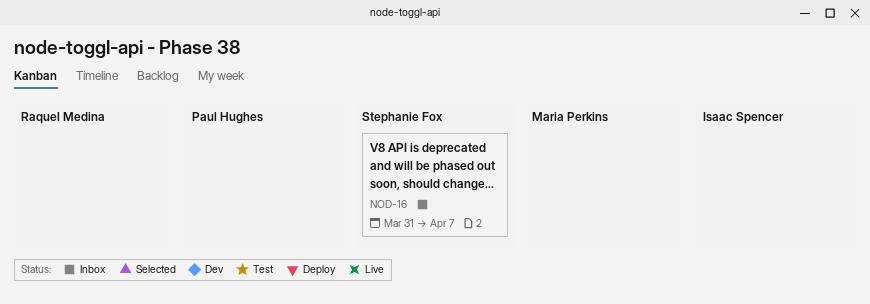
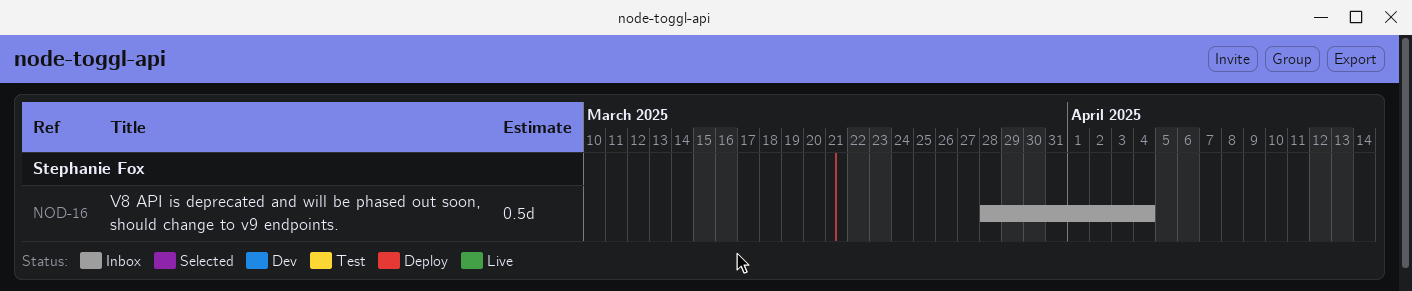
NOD-16, start: Mar 31 -> Mar 28
NOD-16, due: Apr 7 -> Apr 4

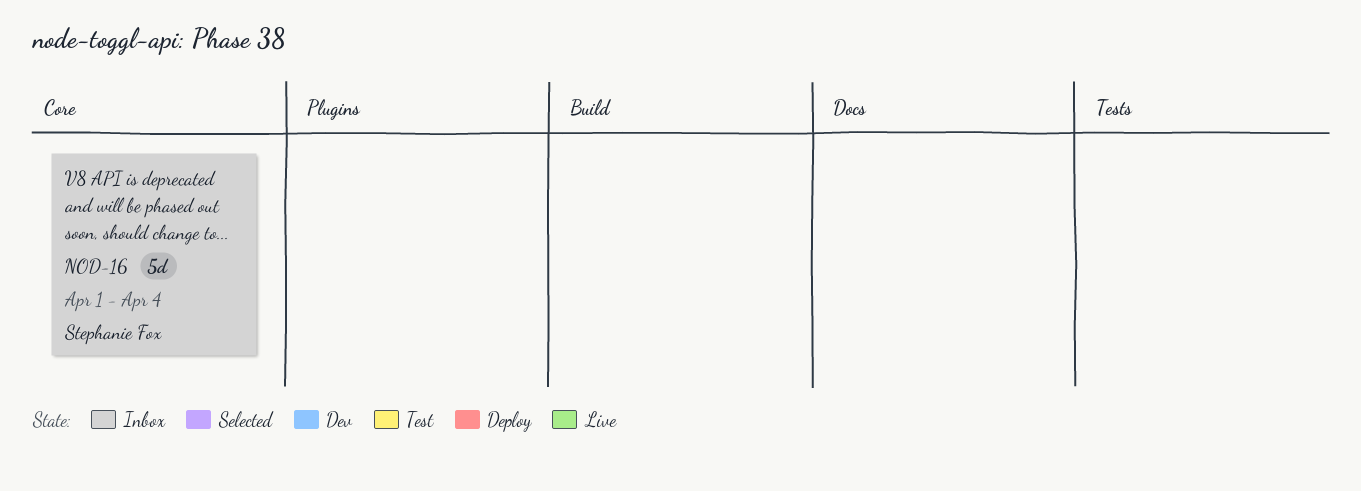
NOD-16, estimate: 0.5d -> 5d
NOD-16, start: Mar 28 -> Apr 1

